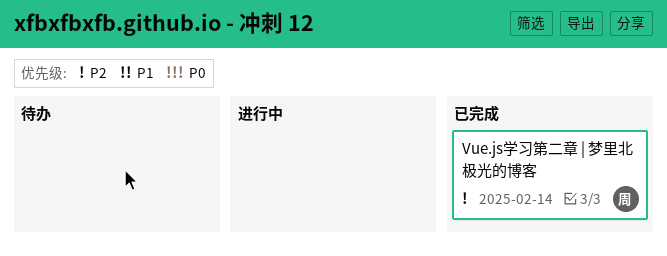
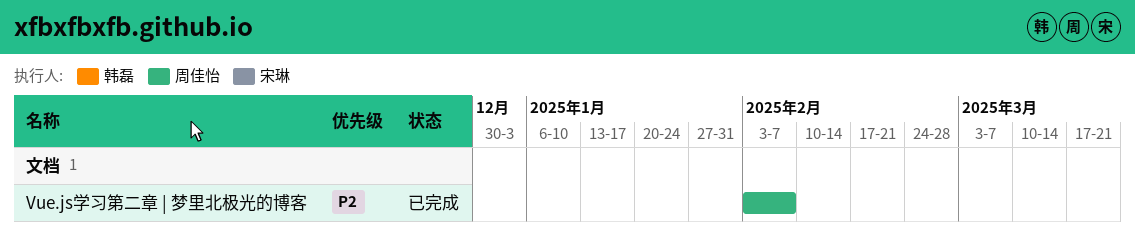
Vue.js学习第二章 | 梦里北极光的博客, due: Feb 14 -> Feb 7

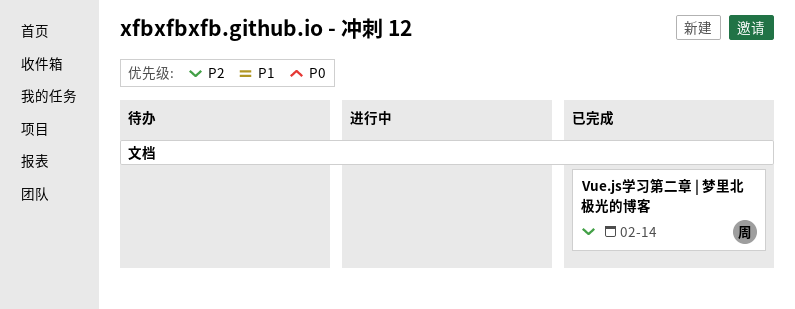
Vue.js学习第二章 | 梦里北极光的博客, due: Feb 7 -> Feb 14

